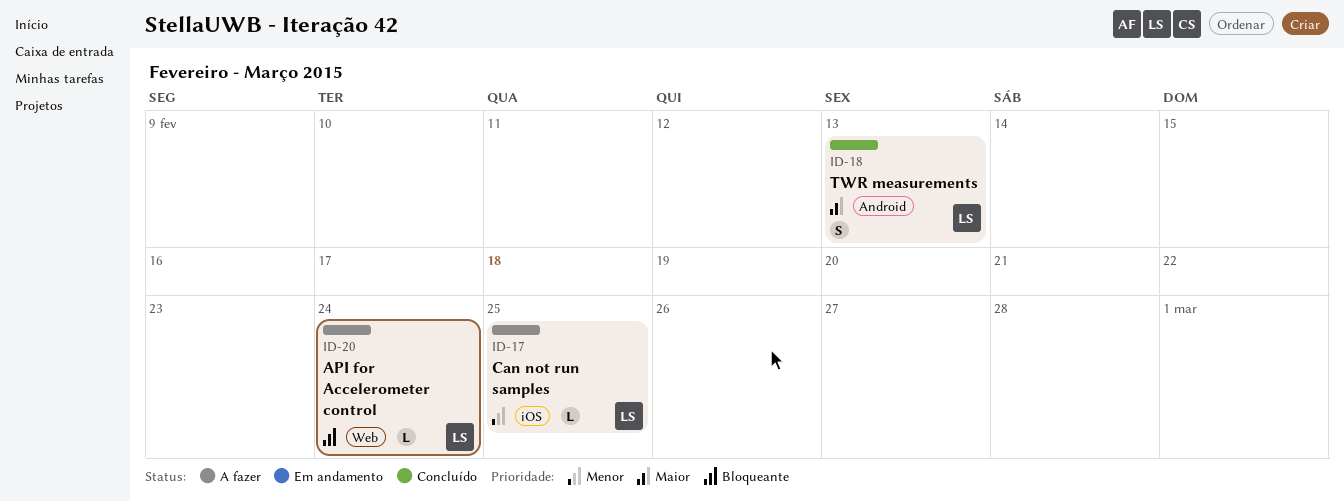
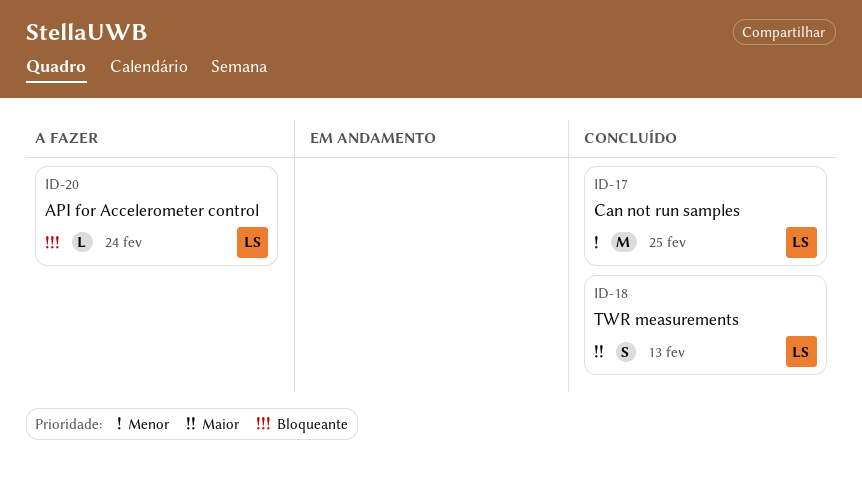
ID-17, status: A fazer -> Concluído
ID-17, estimate: L -> M

